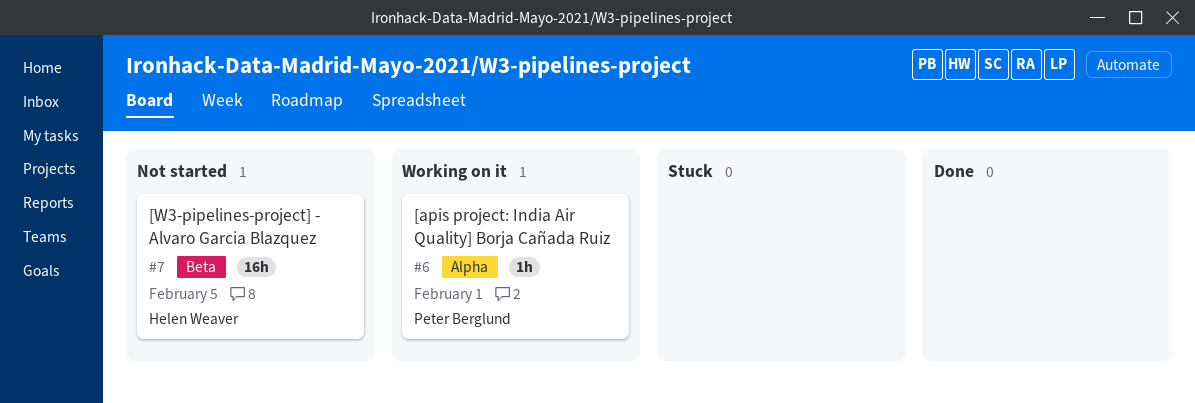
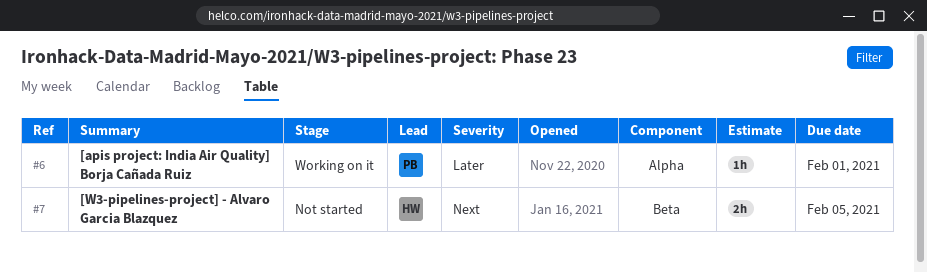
#7, estimate: 16h -> 2h

